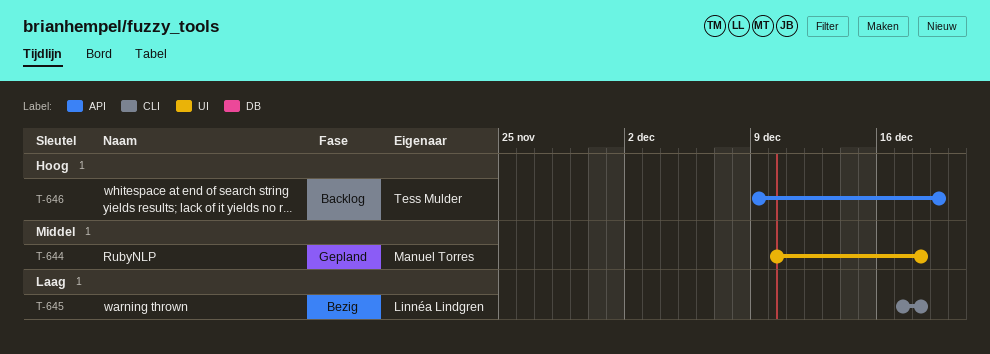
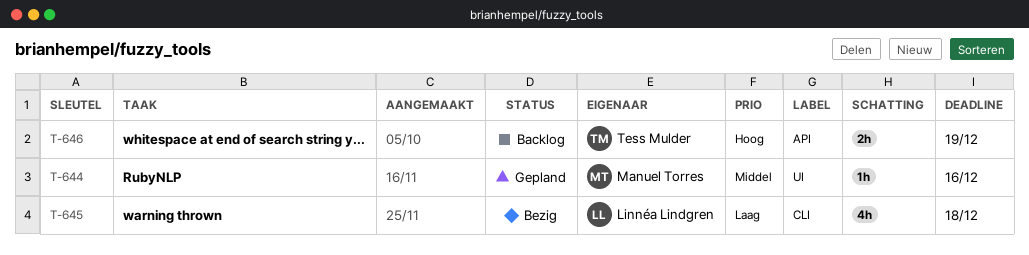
T-644, due: Dec 18 -> Dec 16

